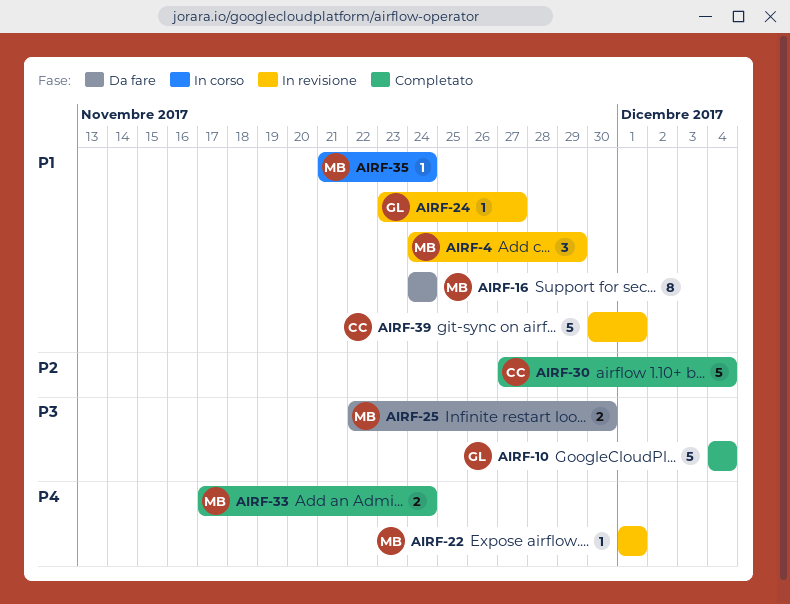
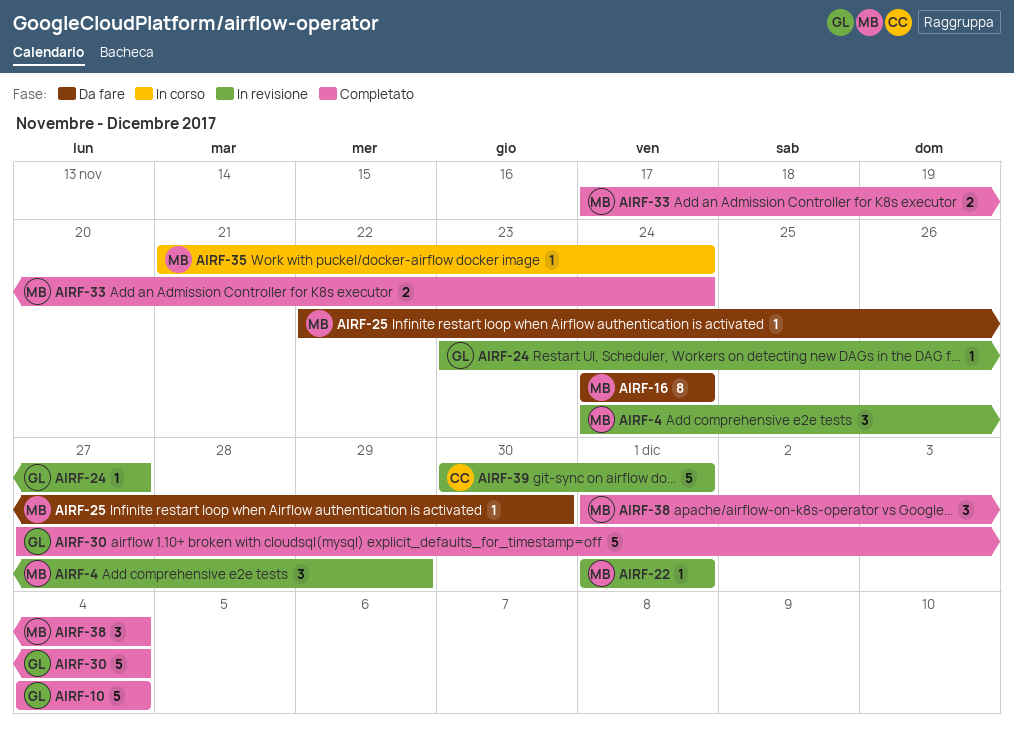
AIRF-25, estimate: 2 -> 1
AIRF-30, owner: CC -> GL
AIRF-38: none -> present

